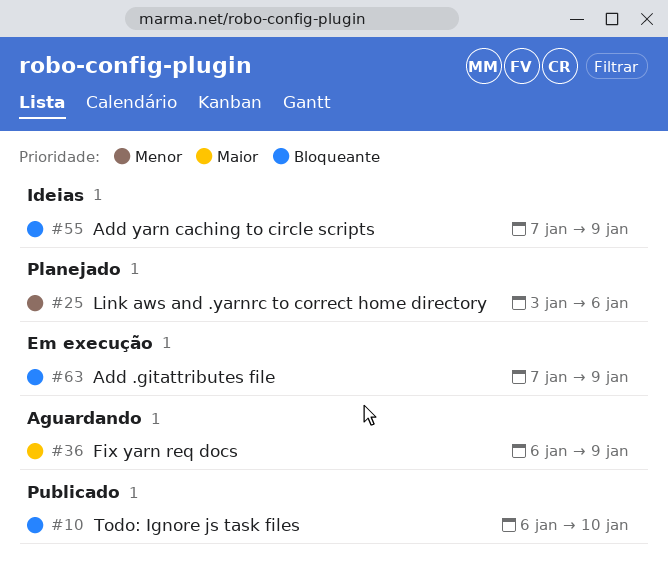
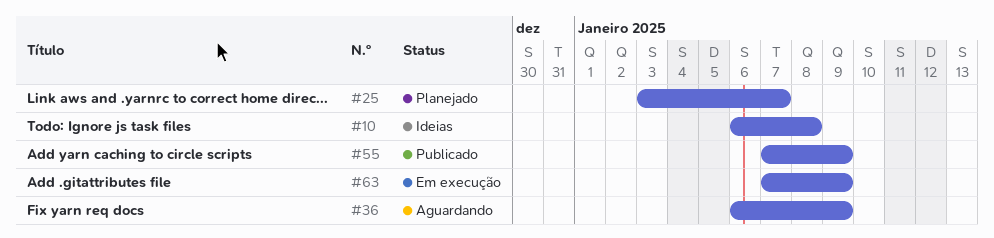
#10, status: Publicado -> Ideias
#10, due: Jan 10 -> Jan 8
#25, due: Jan 6 -> Jan 7
#55, status: Ideias -> Publicado

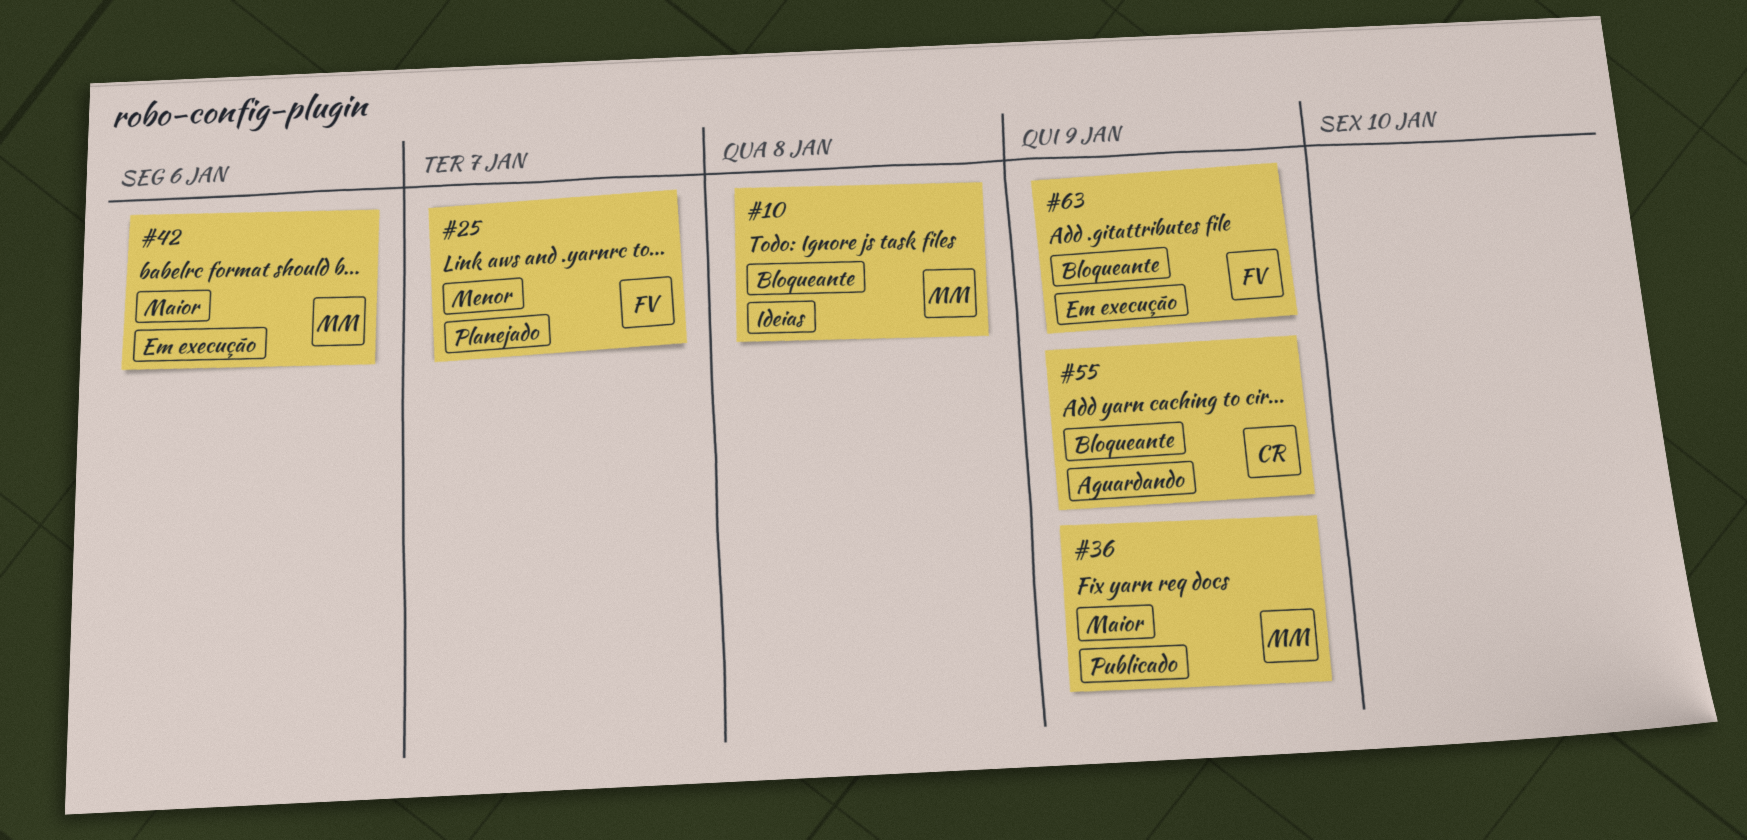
#36, status: Aguardando -> Publicado
#42: none -> present
#55, status: Publicado -> Aguardando

